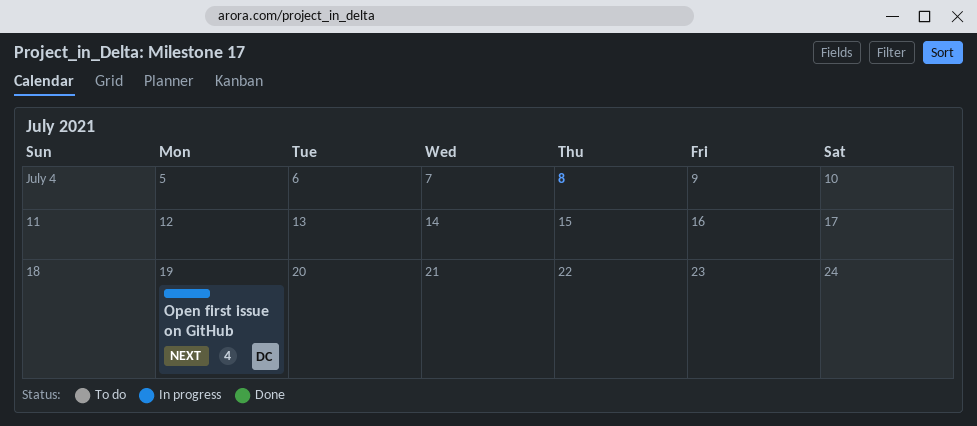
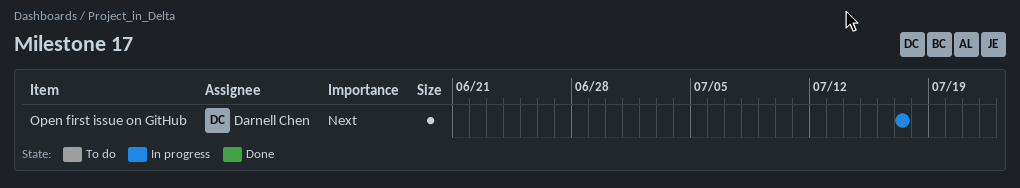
Open first issue on GitHub, estimate: 4 -> 1
Open first issue on GitHub, due: Jul 19 -> Jul 17

